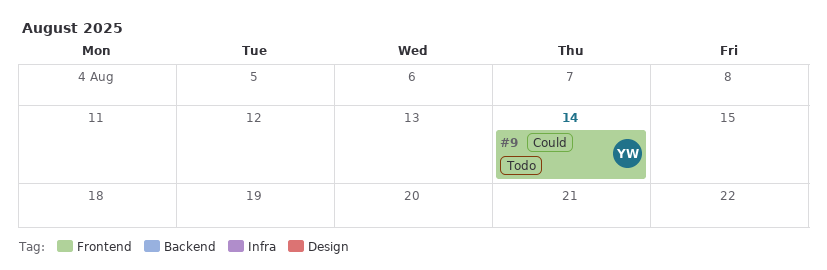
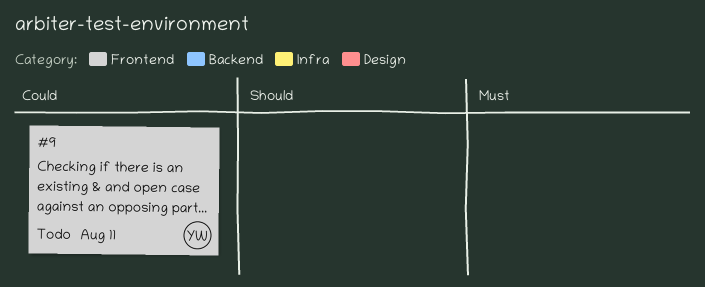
#9, due: Aug 14 -> Aug 11

